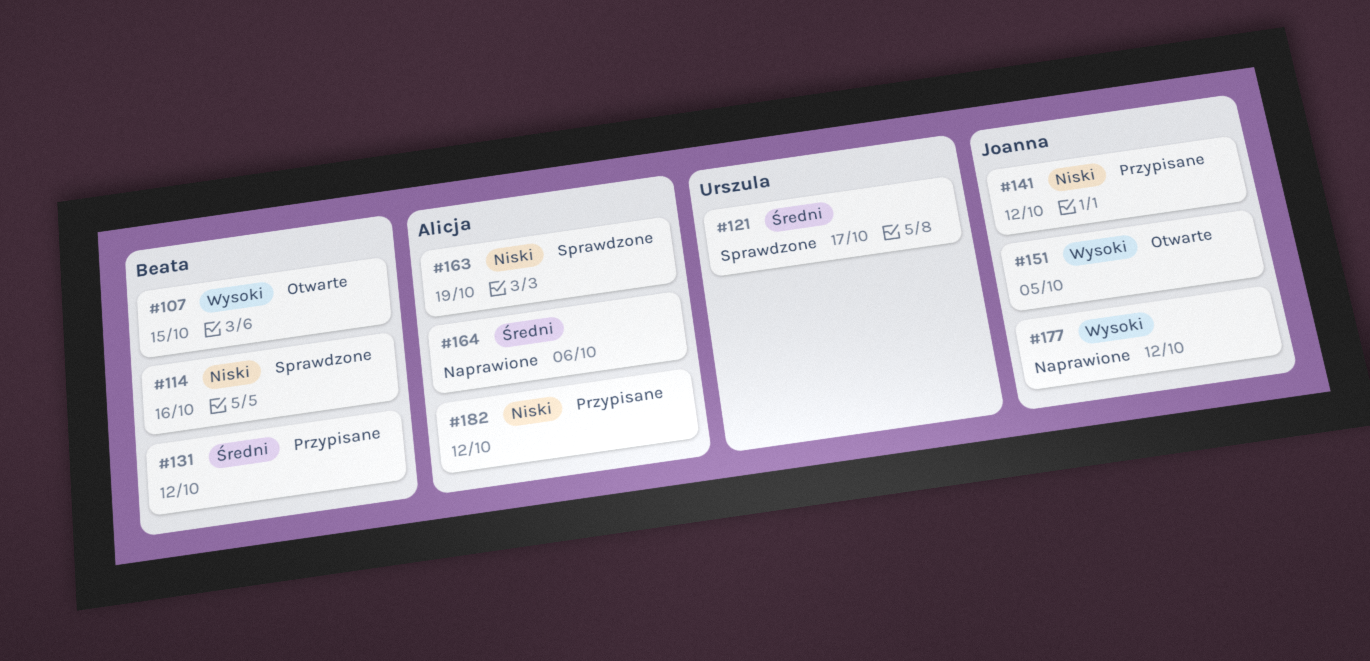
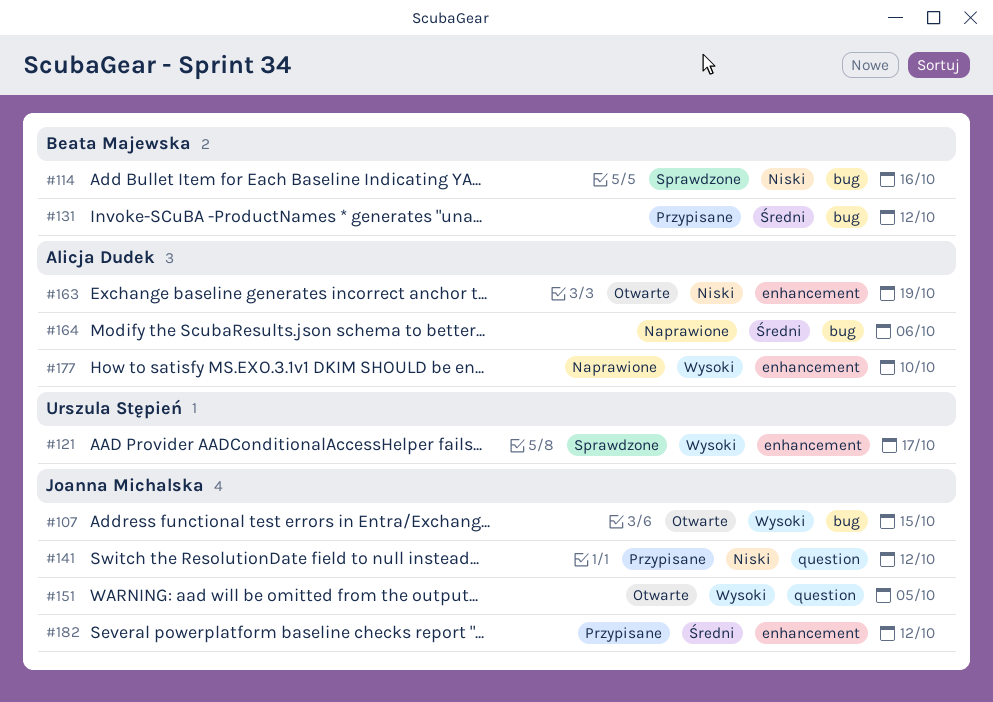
#107, owner: Beata Majewska -> Joanna Michalska
#121, priority: Średni -> Wysoki
#163, status: Sprawdzone -> Otwarte
#177, owner: Joanna Michalska -> Alicja Dudek
#177, due: Oct 12 -> Oct 10
#182, owner: Alicja Dudek -> Joanna Michalska
#182, priority: Niski -> Średni

